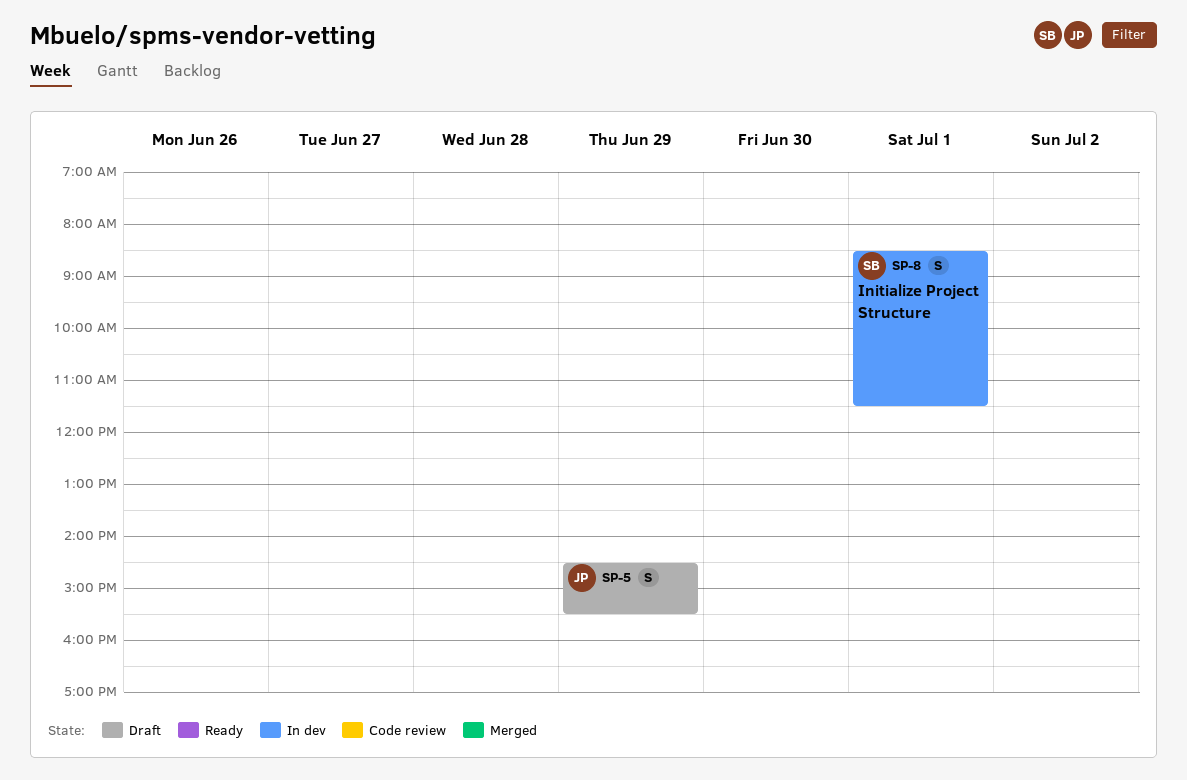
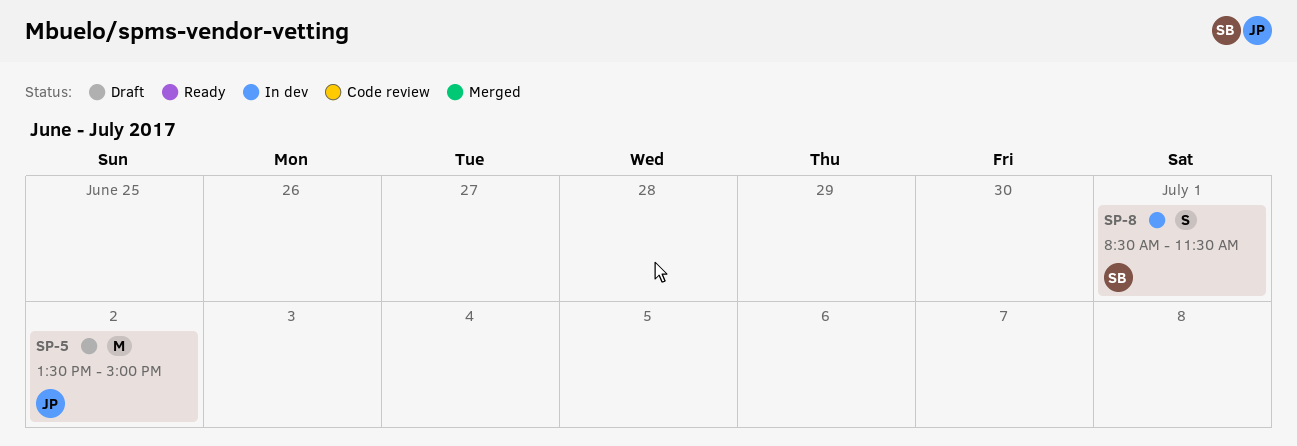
SP-5, estimate: S -> M
SP-5, day: Jun 29 -> Jul 2
SP-5, begins: 14:30 -> 13:30
SP-5, ends: 15:30 -> 15:00

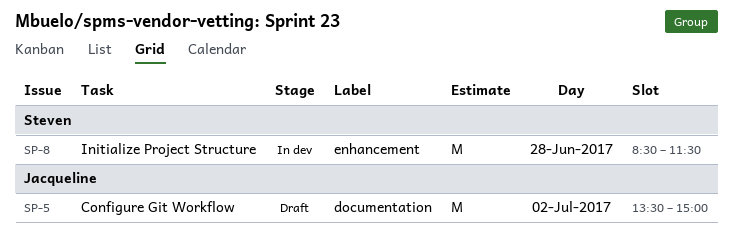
SP-8, estimate: S -> M
SP-8, day: Jul 1 -> Jun 28

